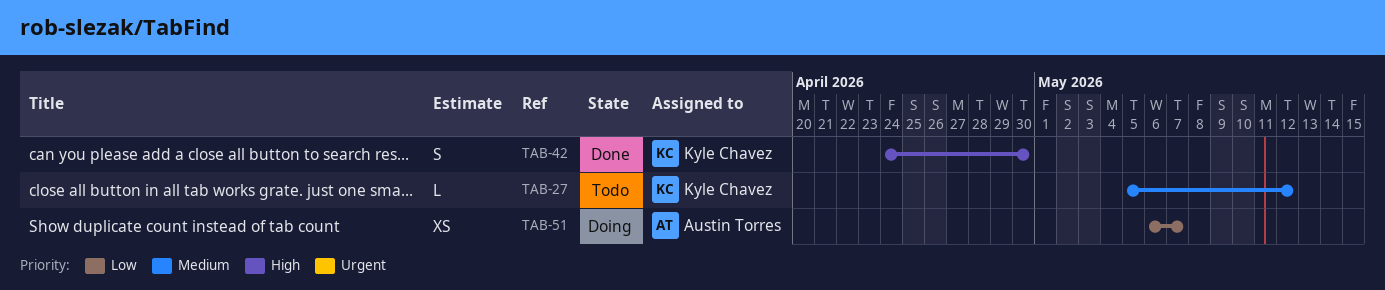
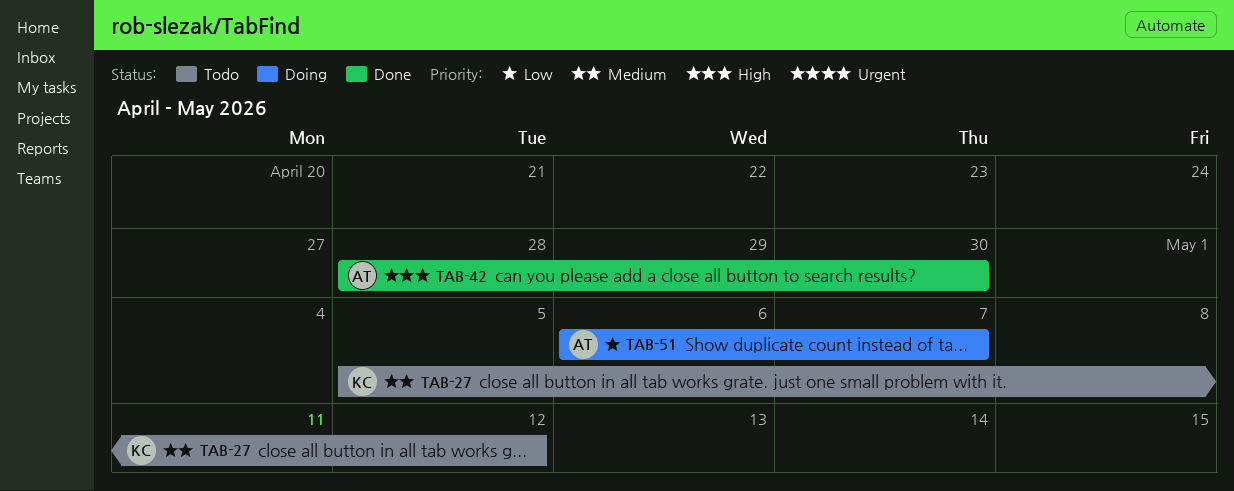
TAB-42, owner: Kyle Chavez -> Austin Torres
TAB-42, start: Apr 24 -> Apr 28

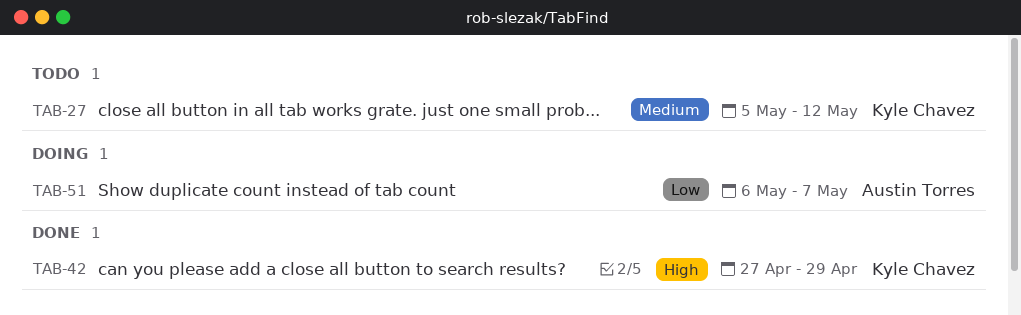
TAB-42, owner: Austin Torres -> Kyle Chavez
TAB-42, start: Apr 28 -> Apr 27
TAB-42, due: Apr 30 -> Apr 29

